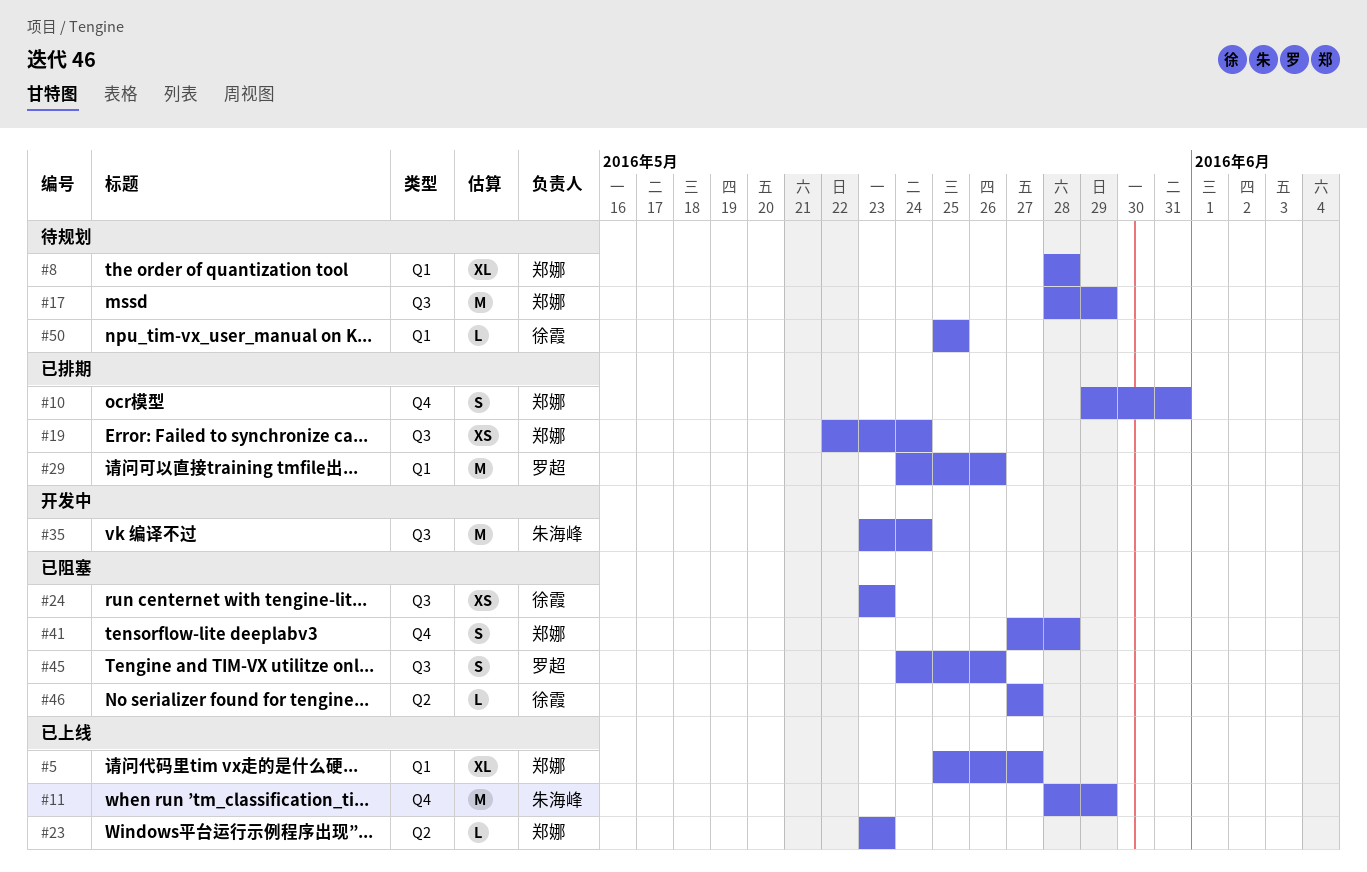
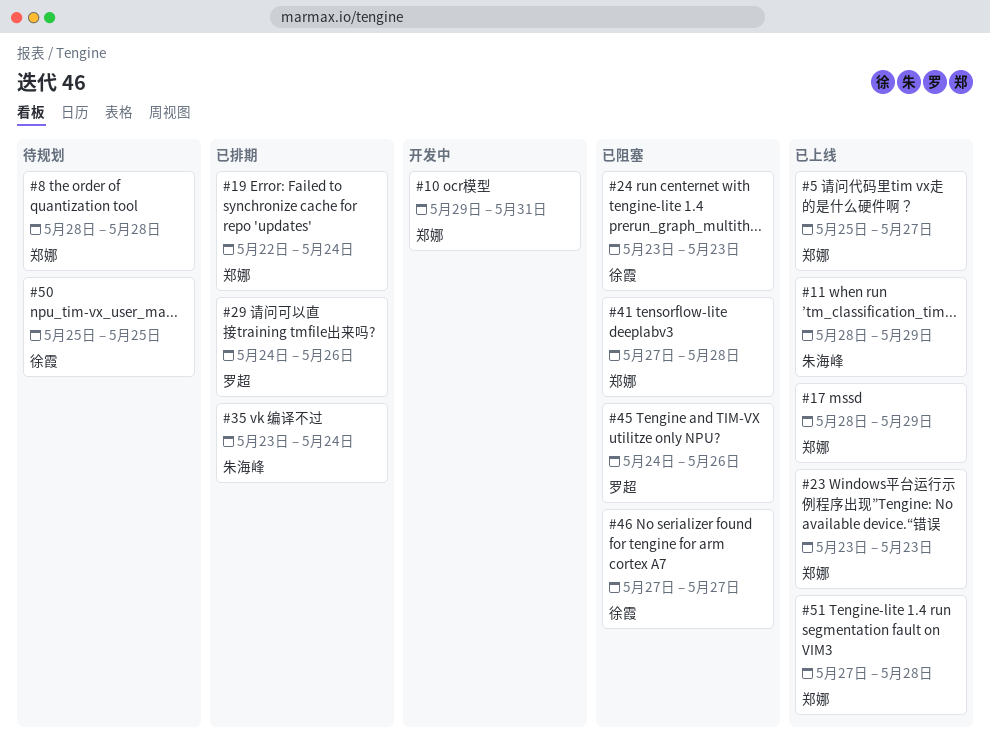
#10, status: 已排期 -> 开发中
#17, status: 待规划 -> 已上线
#35, status: 开发中 -> 已排期
#51: none -> present

